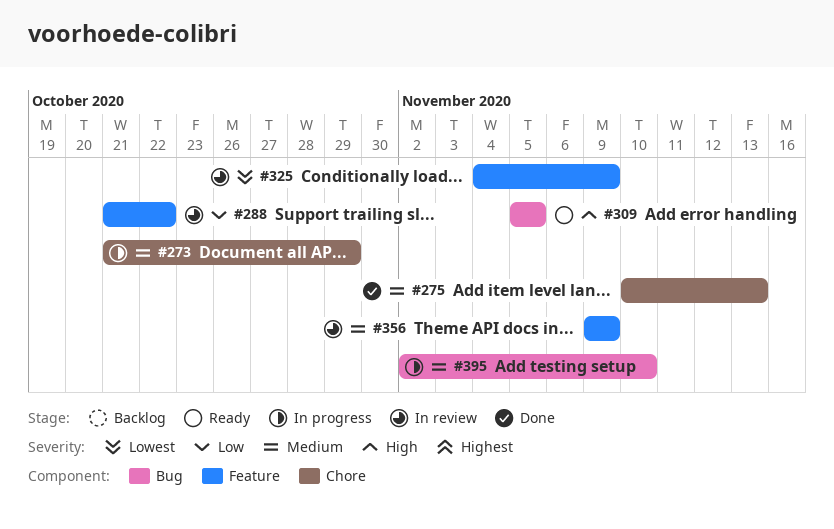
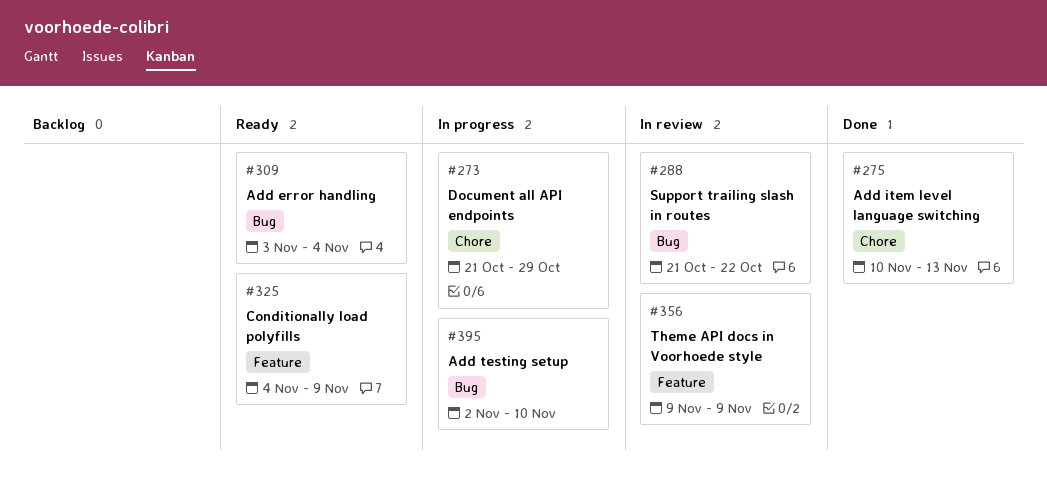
#288, label: Feature -> Bug
#309, start: Nov 5 -> Nov 3
#309, due: Nov 5 -> Nov 4
#325, status: In review -> Ready

